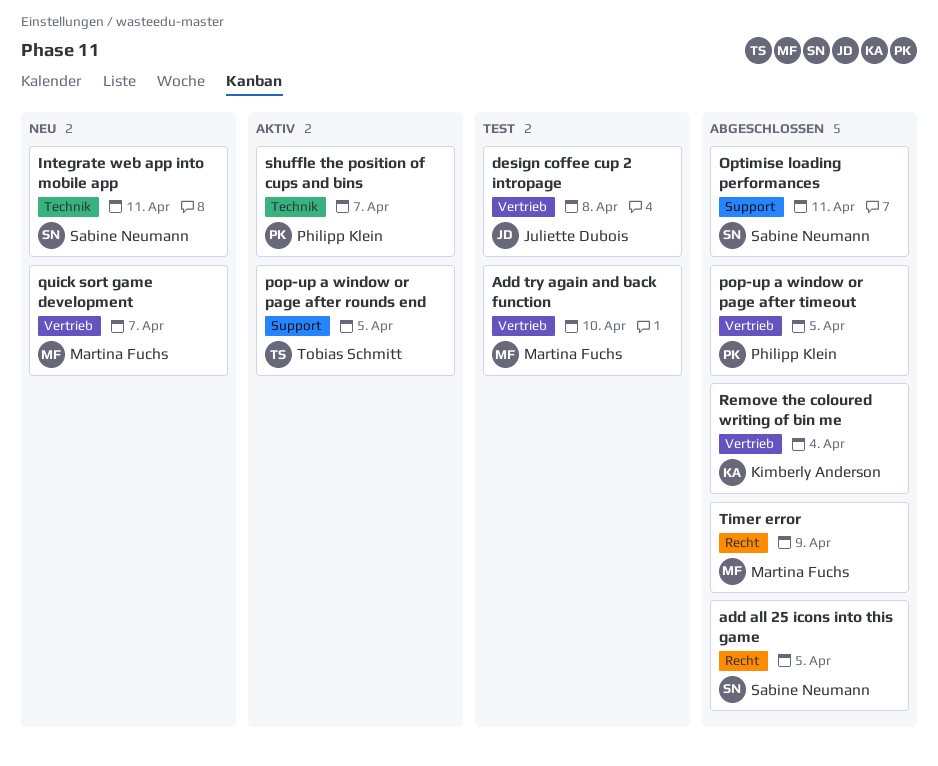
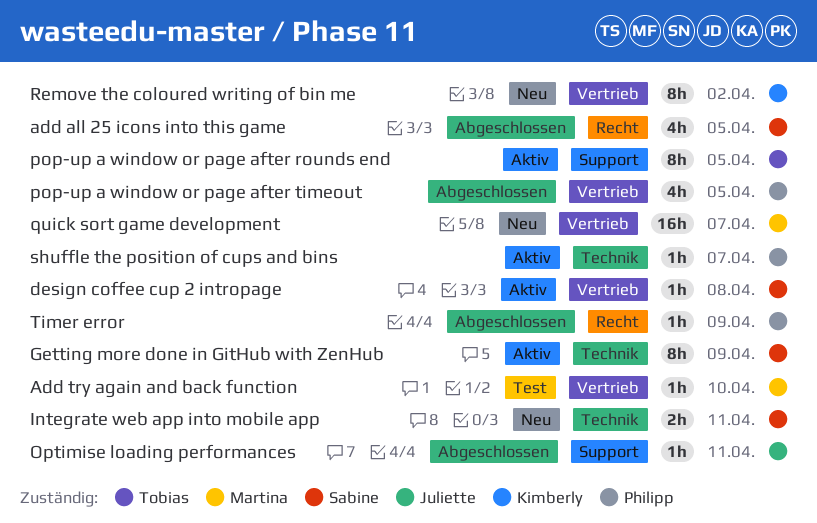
design coffee cup 2 intropage, status: Test -> Aktiv
design coffee cup 2 intropage, owner: Juliette Dubois -> Sabine Neumann
Getting more done in GitHub with ZenHub: none -> present
Optimise loading performances, owner: Sabine Neumann -> Juliette Dubois
Remove the coloured writing of bin me, status: Abgeschlossen -> Neu
Remove the coloured writing of bin me, due: Apr 4 -> Apr 2
Timer error, owner: Martina Fuchs -> Philipp Klein

